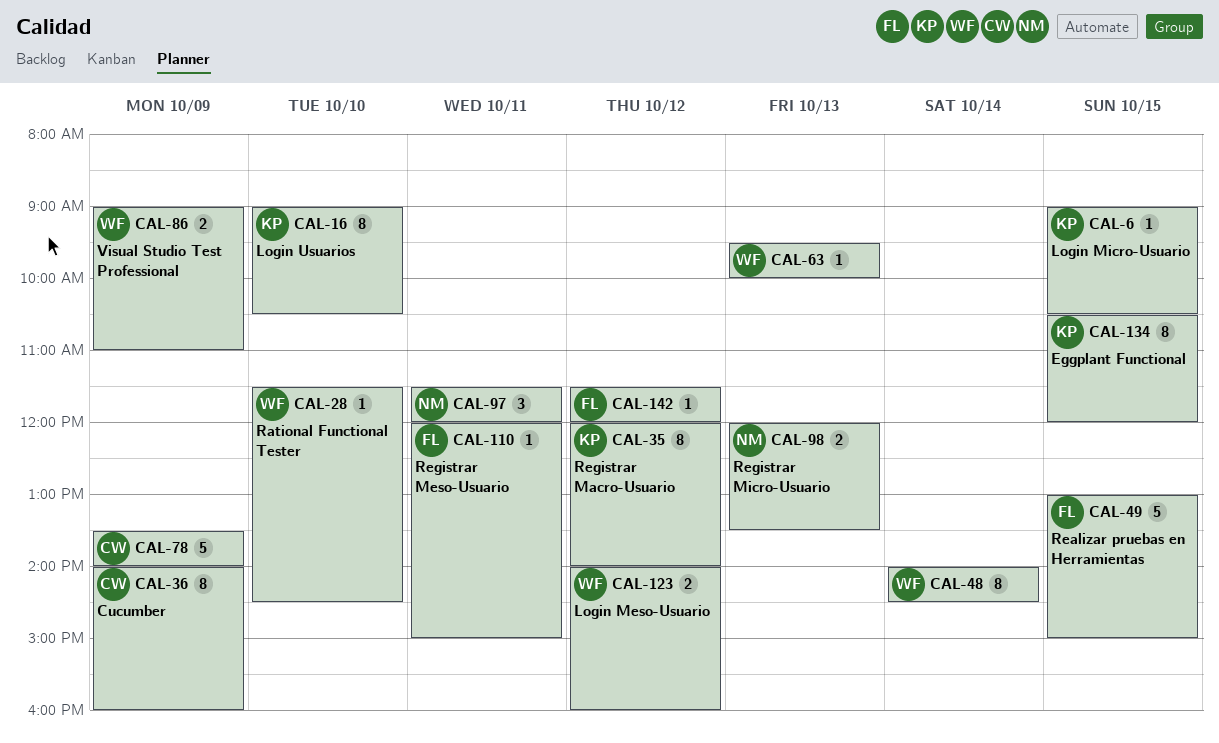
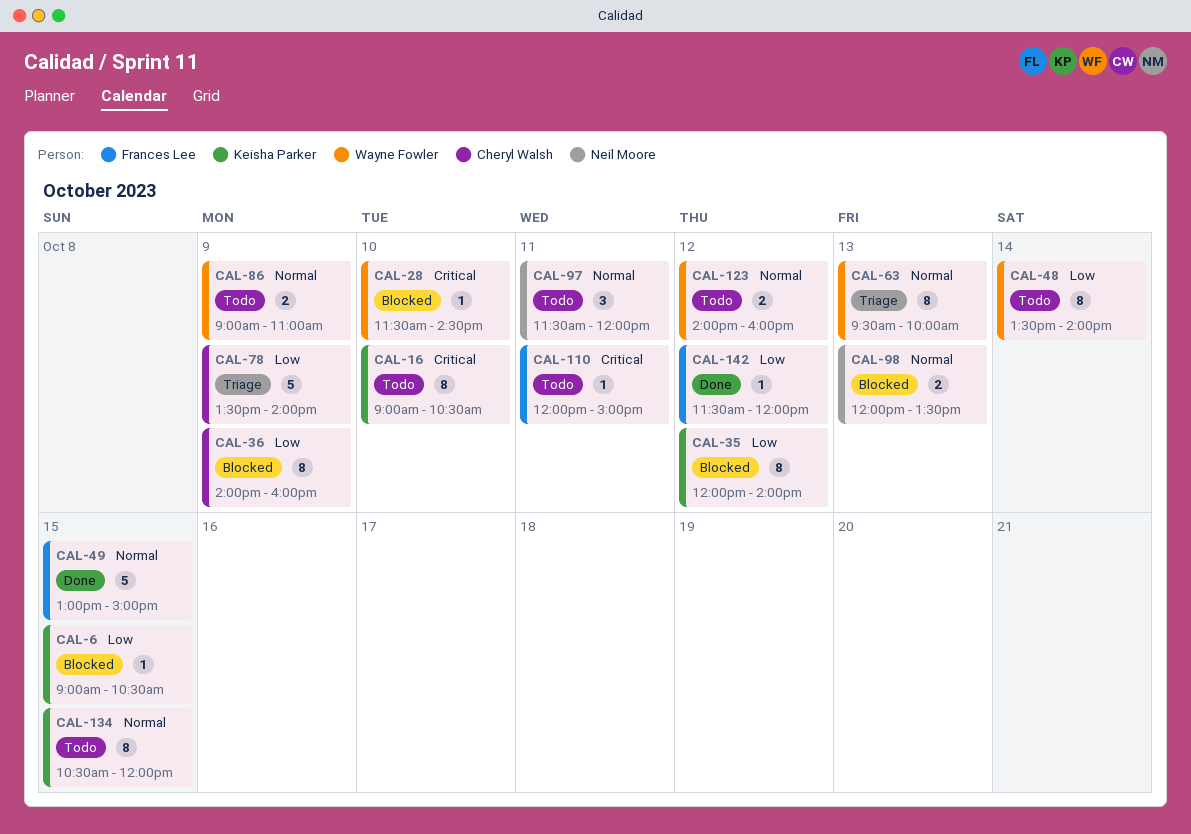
CAL-48, begins: 14:00 -> 13:30
CAL-48, ends: 14:30 -> 14:00
CAL-63, estimate: 1 -> 8

